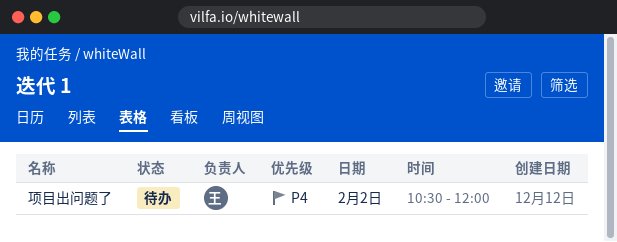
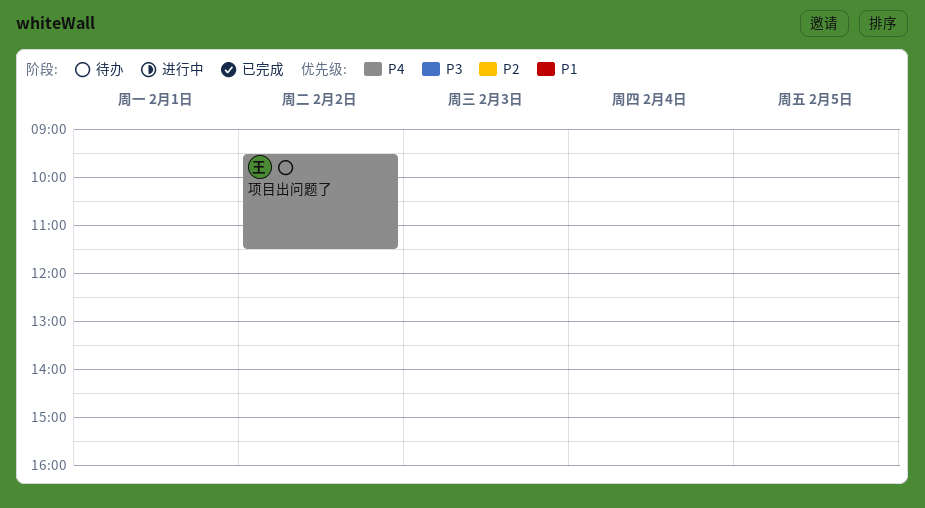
项目出问题了, begins: 10:30 -> 09:30
项目出问题了, ends: 12:00 -> 11:30

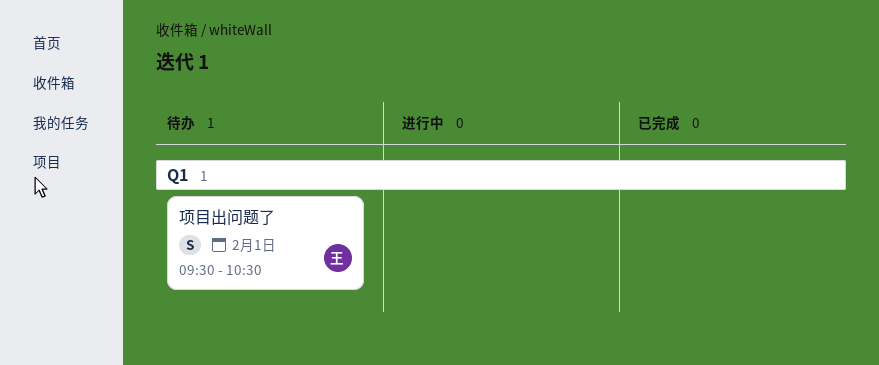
项目出问题了, day: Feb 2 -> Feb 1
项目出问题了, ends: 11:30 -> 10:30

